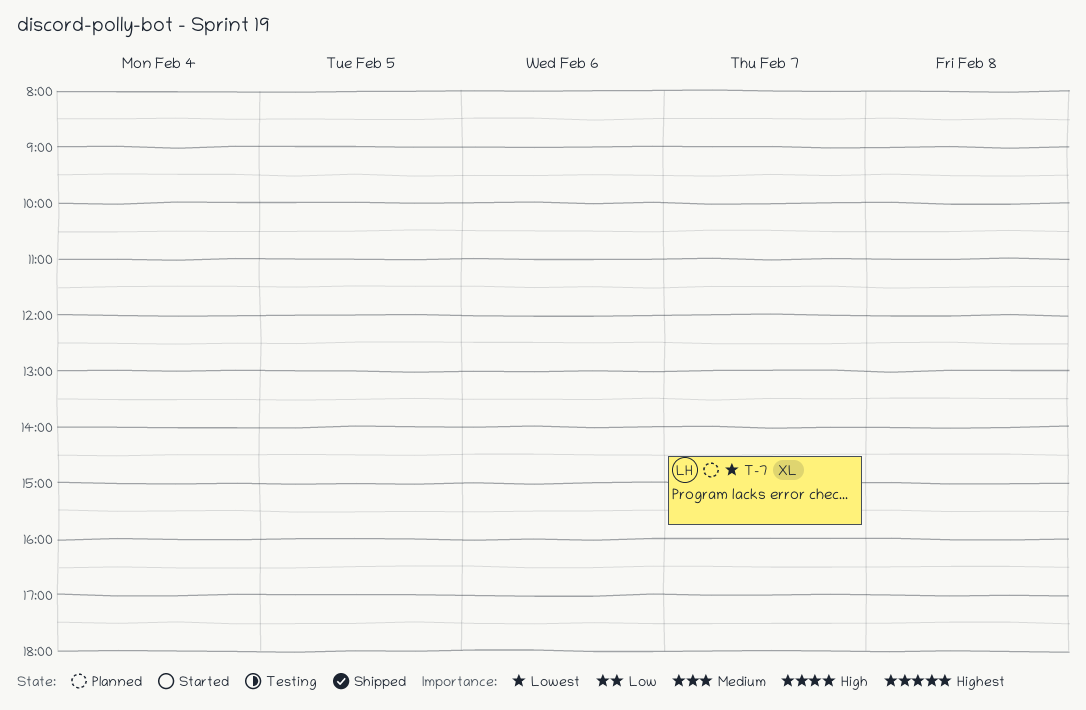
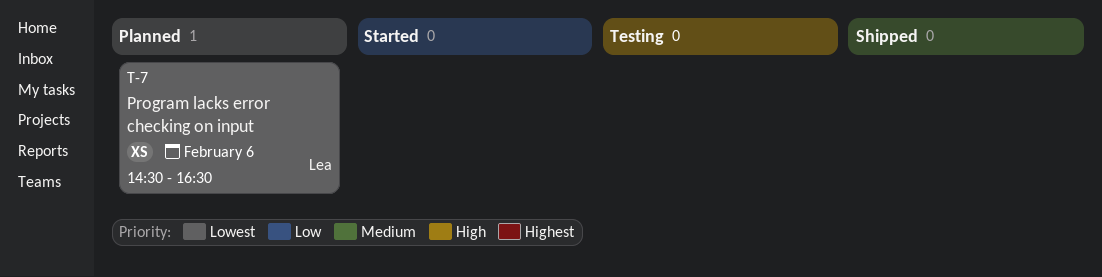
T-7, estimate: XL -> XS
T-7, day: Feb 7 -> Feb 6
T-7, ends: 15:45 -> 16:30

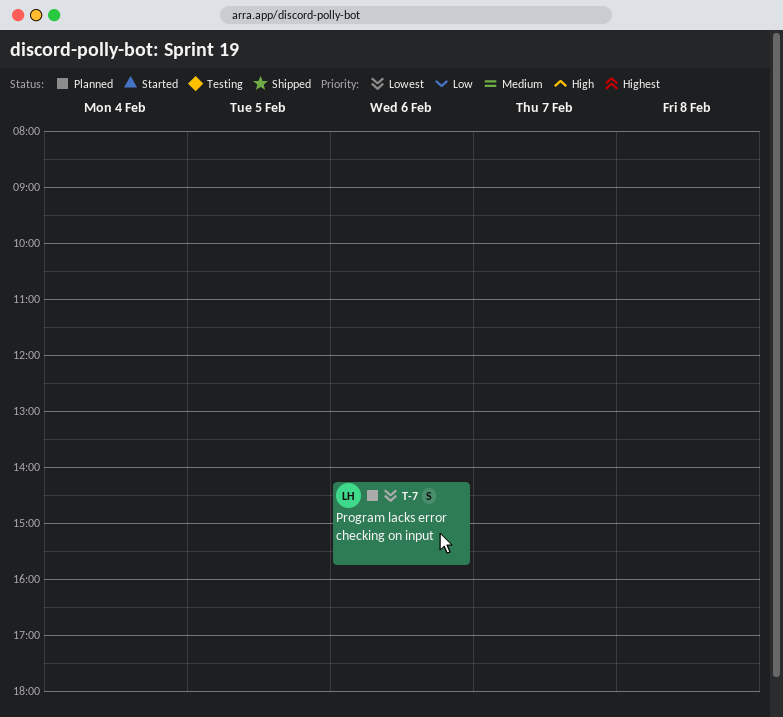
T-7, estimate: XS -> S
T-7, begins: 14:30 -> 14:15
T-7, ends: 16:30 -> 15:45

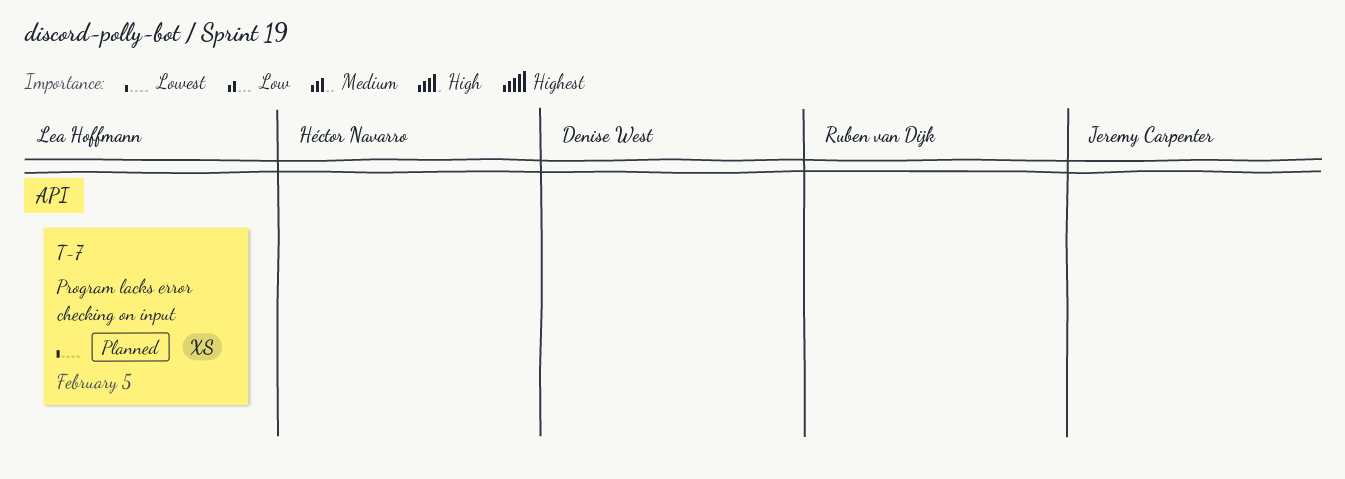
T-7, estimate: S -> XS
T-7, day: Feb 6 -> Feb 5

